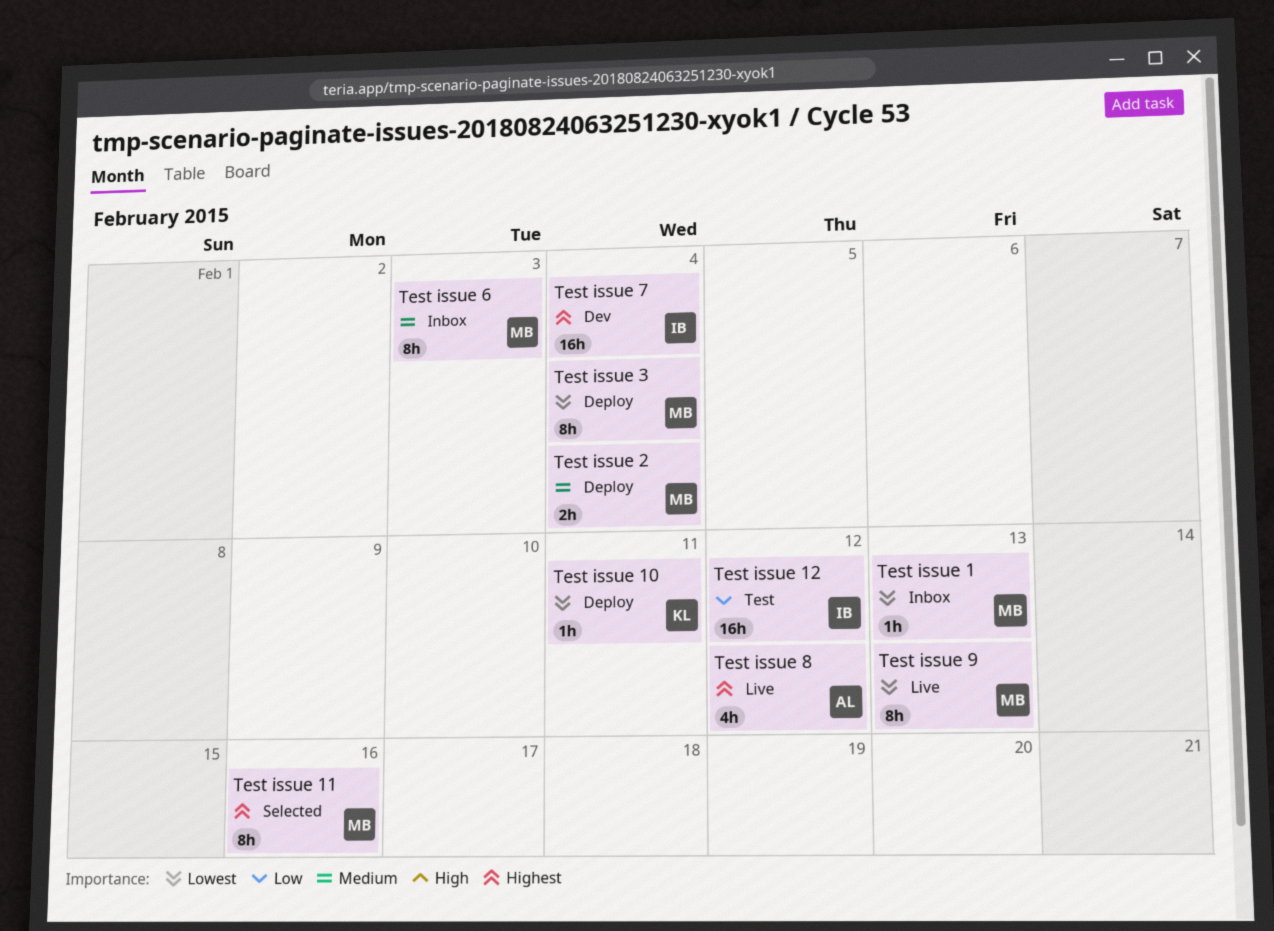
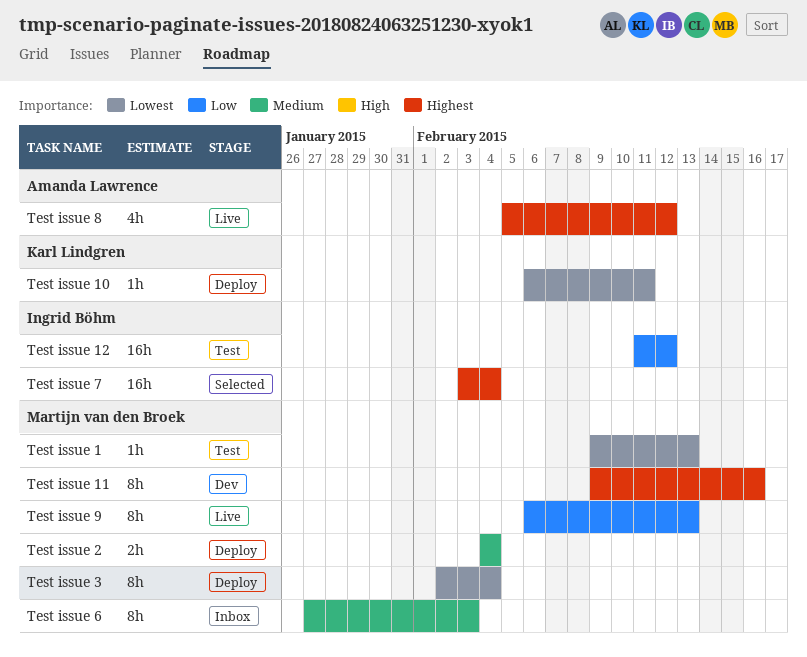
Test issue 1, status: Inbox -> Test
Test issue 11, status: Selected -> Dev
Test issue 7, status: Dev -> Selected
Test issue 9, priority: Lowest -> Low

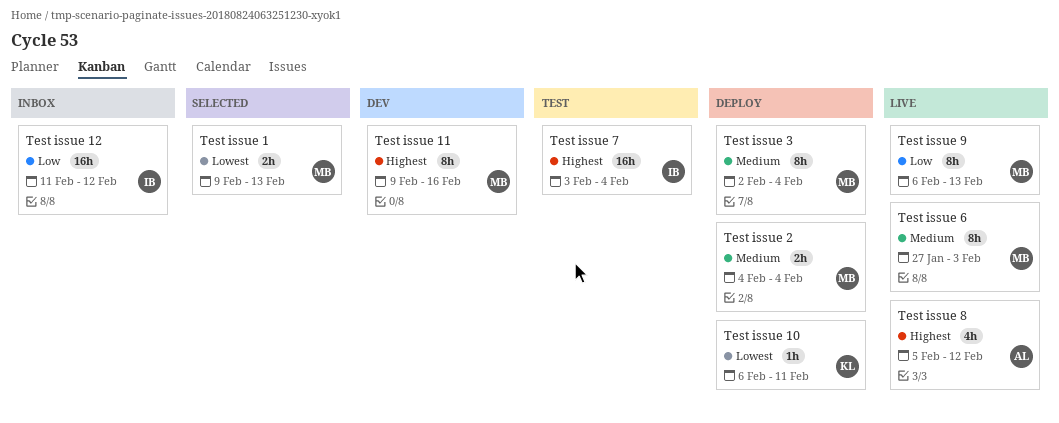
Test issue 1, status: Test -> Selected
Test issue 1, estimate: 1h -> 2h
Test issue 12, status: Test -> Inbox
Test issue 3, priority: Lowest -> Medium
Test issue 6, status: Inbox -> Live
Test issue 7, status: Selected -> Test

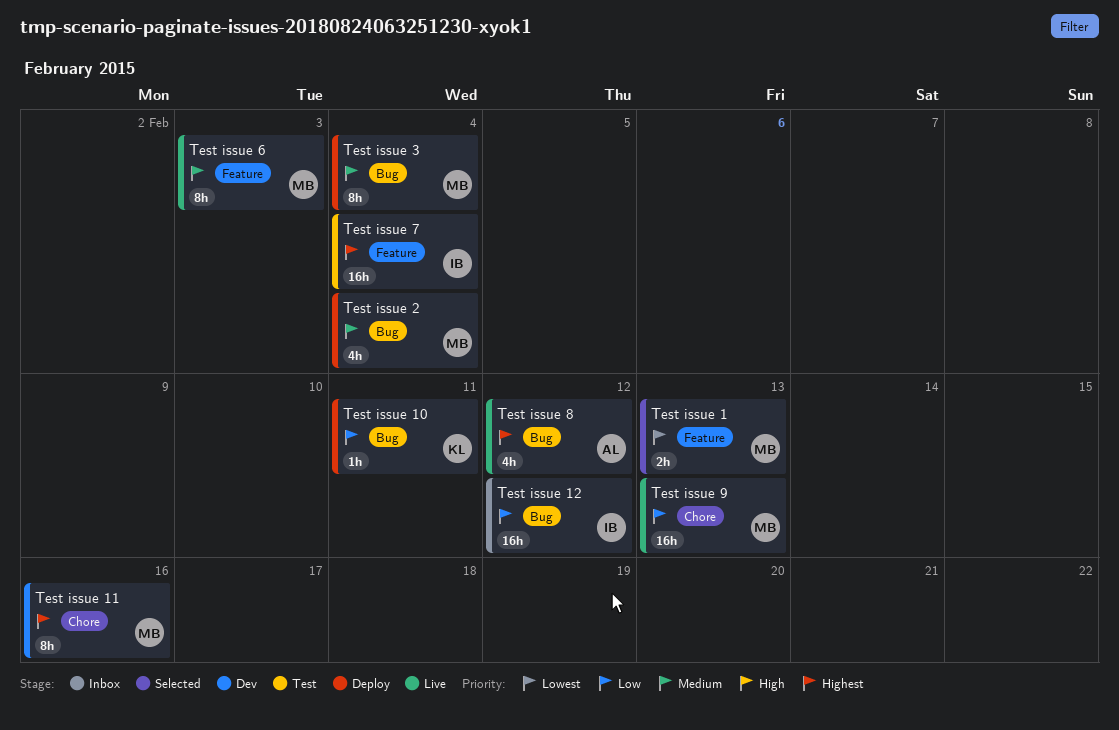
Test issue 10, priority: Lowest -> Low
Test issue 2, estimate: 2h -> 4h
Test issue 9, estimate: 8h -> 16h

